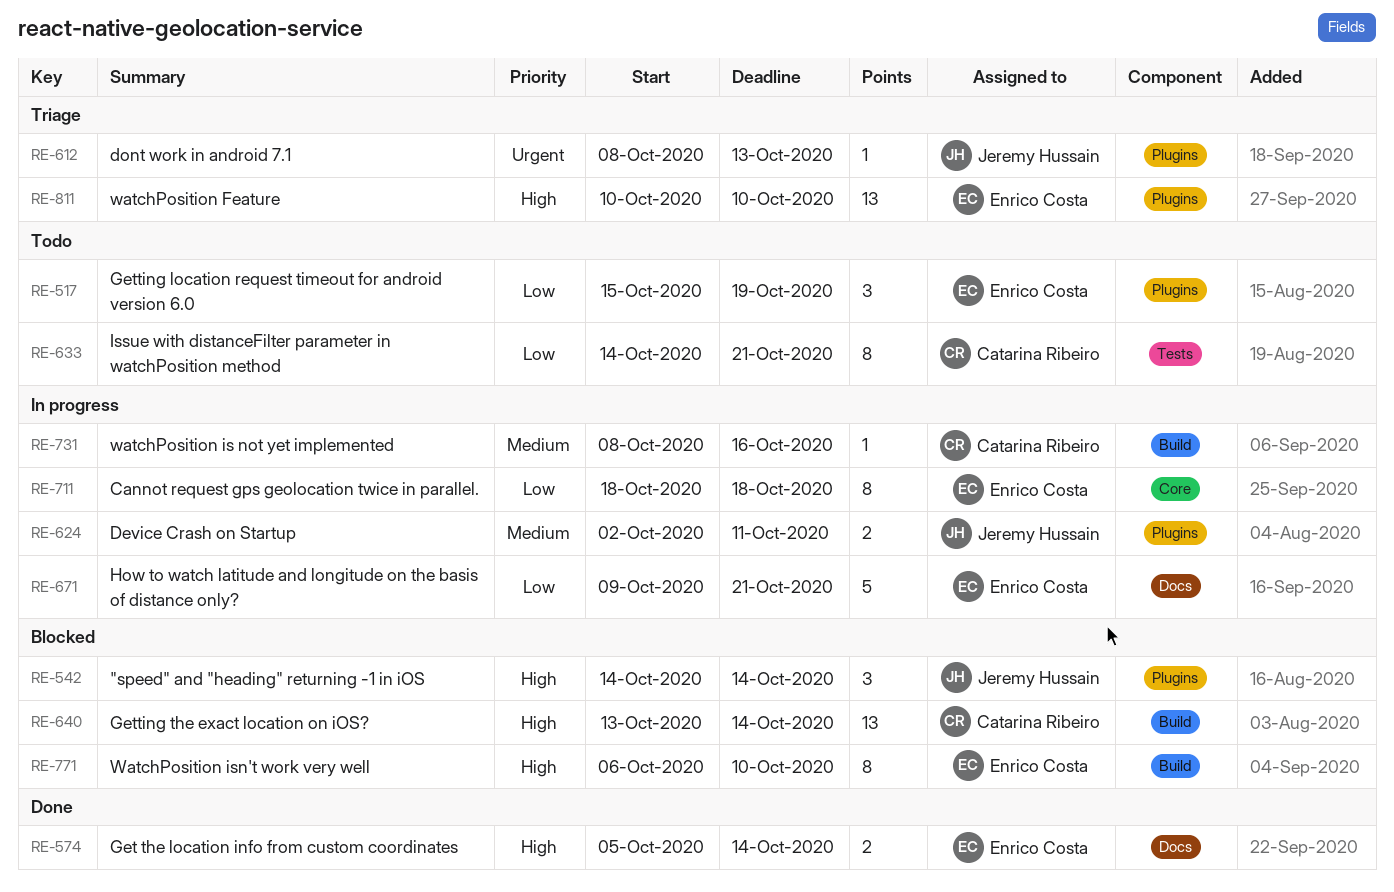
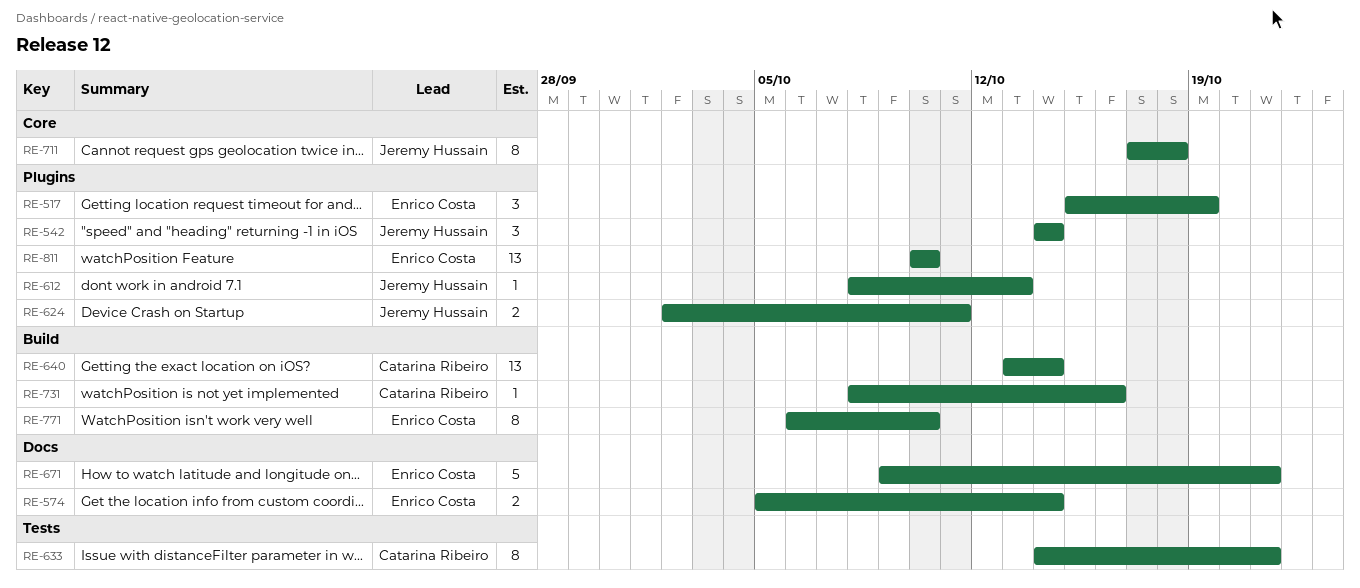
RE-711, owner: Enrico Costa -> Jeremy Hussain
RE-711, start: Oct 18 -> Oct 17

